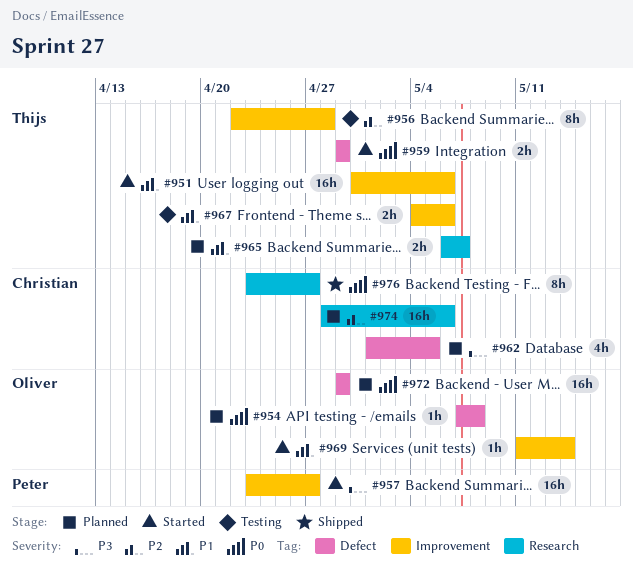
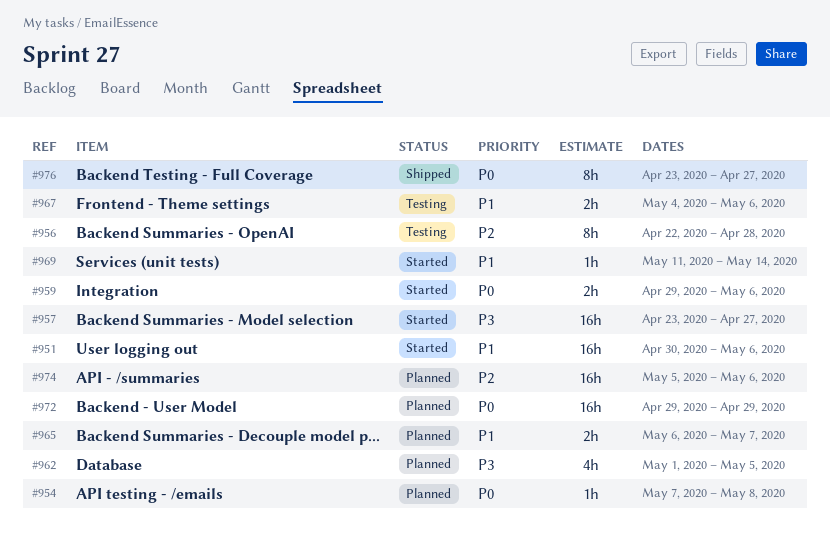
#959, due: Apr 29 -> May 6
#974, start: Apr 28 -> May 5

